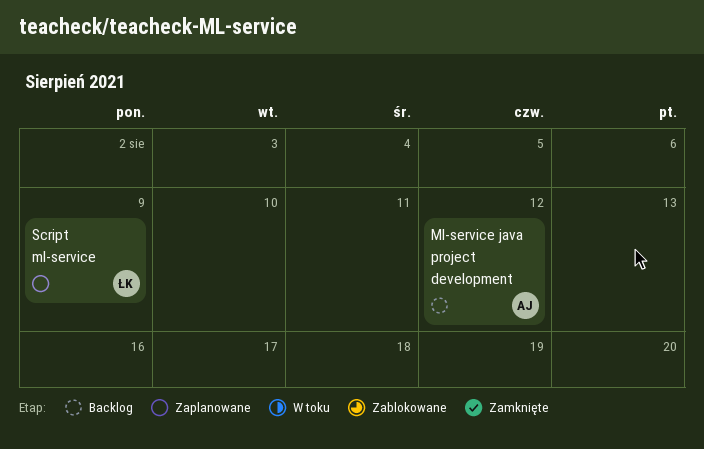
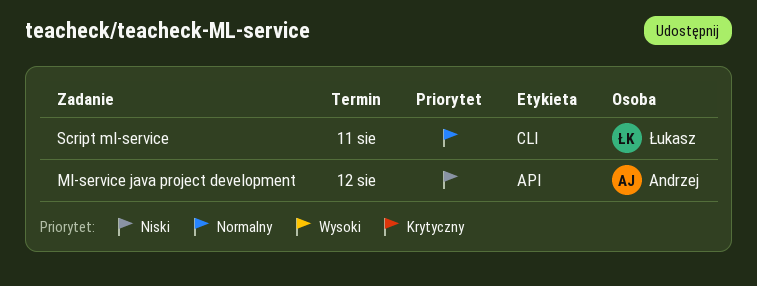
Script ml-service, due: Aug 9 -> Aug 11

